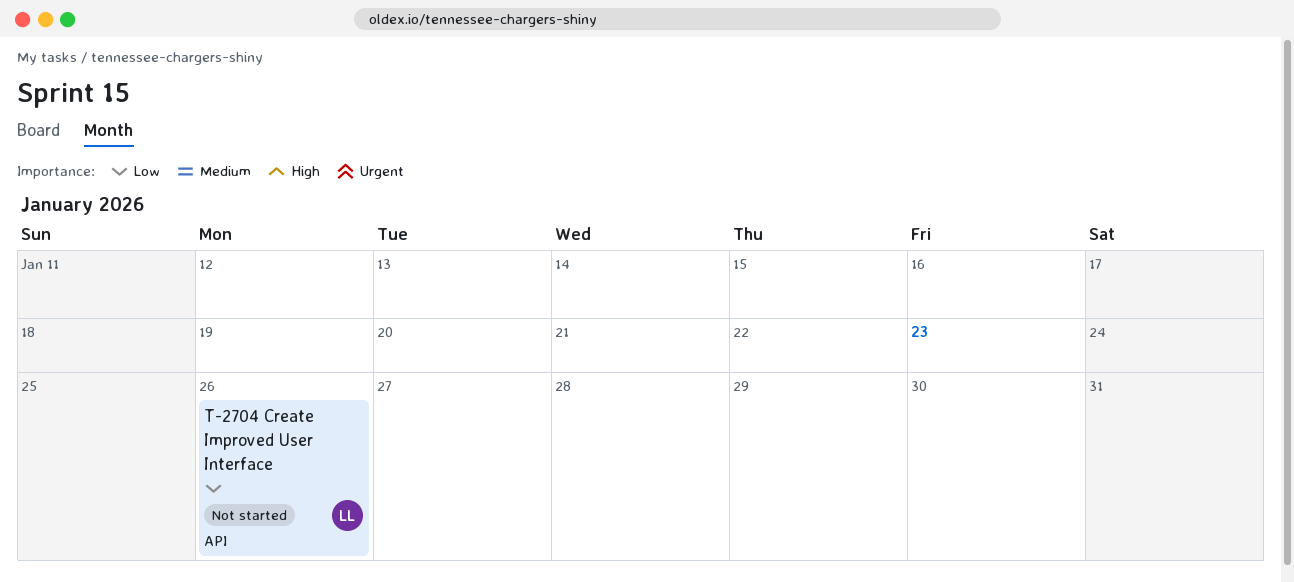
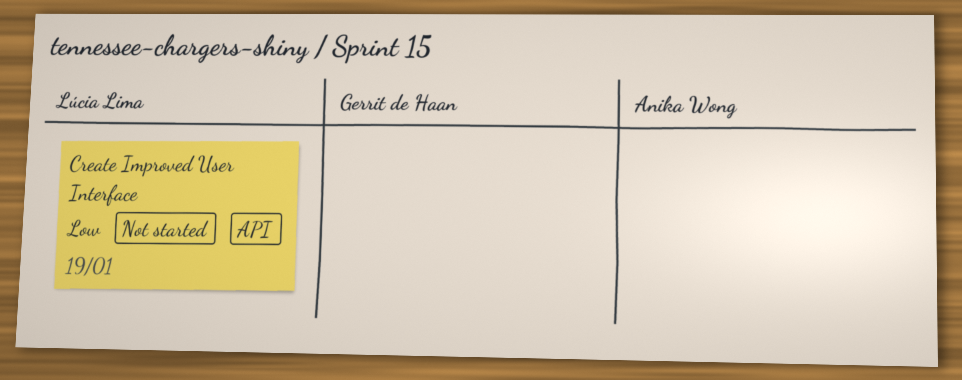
Create Improved User Interface, due: Jan 26 -> Jan 19

